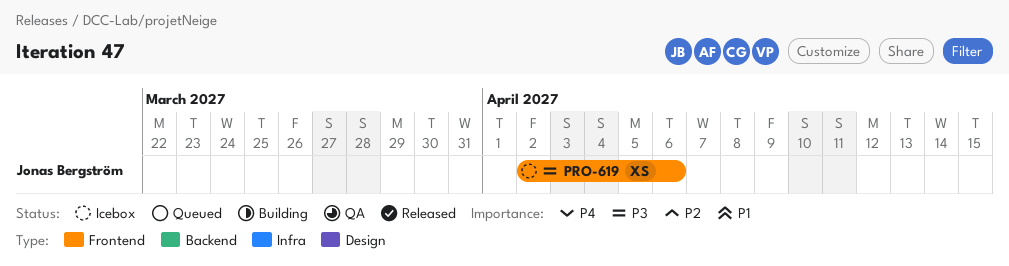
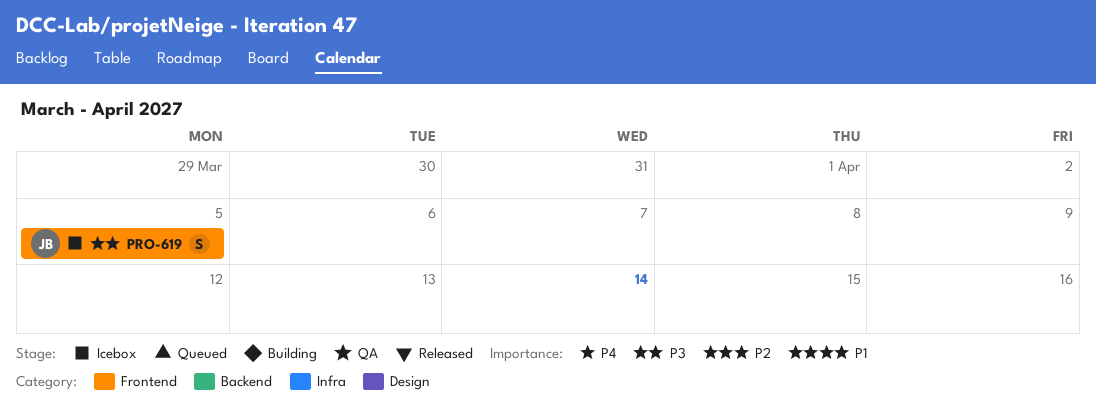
PRO-619, estimate: XS -> S
PRO-619, start: Apr 2 -> Apr 5
PRO-619, due: Apr 6 -> Apr 5

